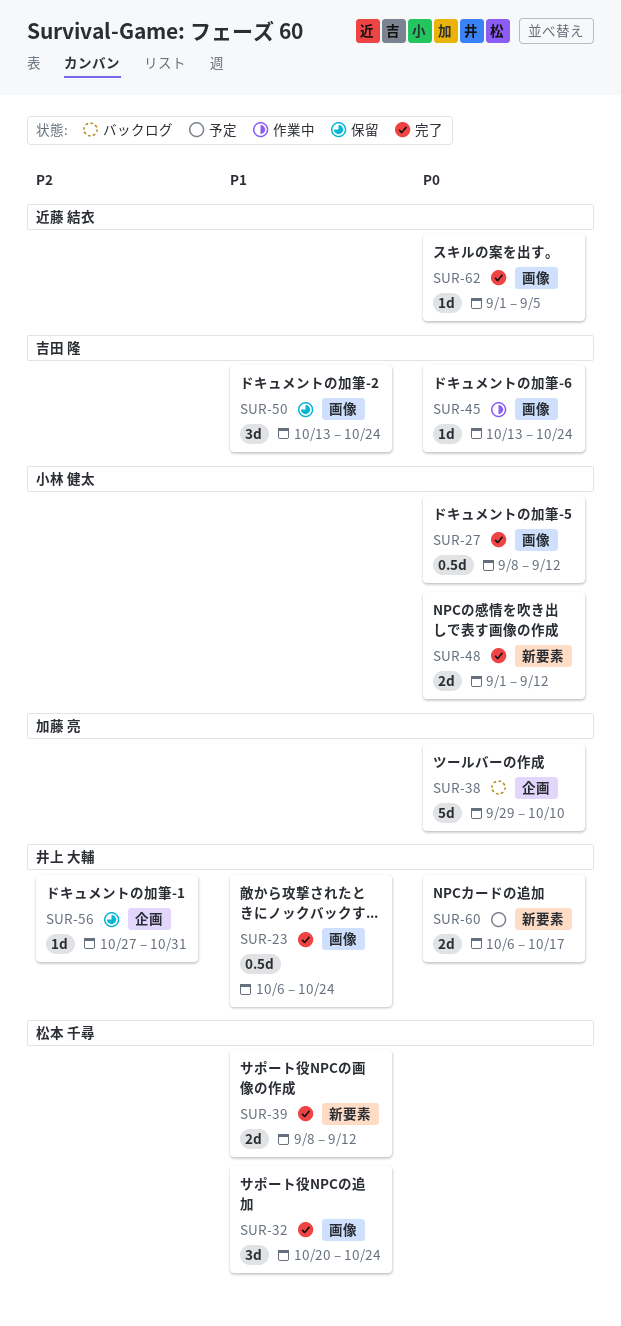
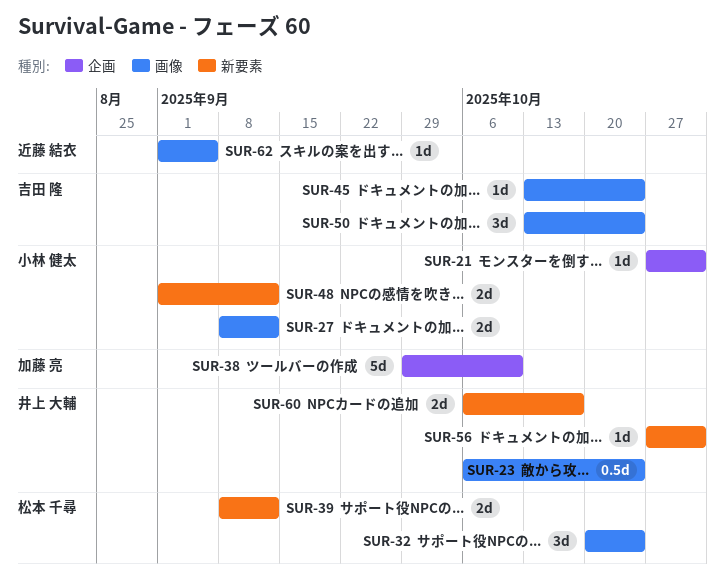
SUR-21: none -> present
SUR-27, estimate: 0.5d -> 2d
SUR-56, label: 企画 -> 新要素

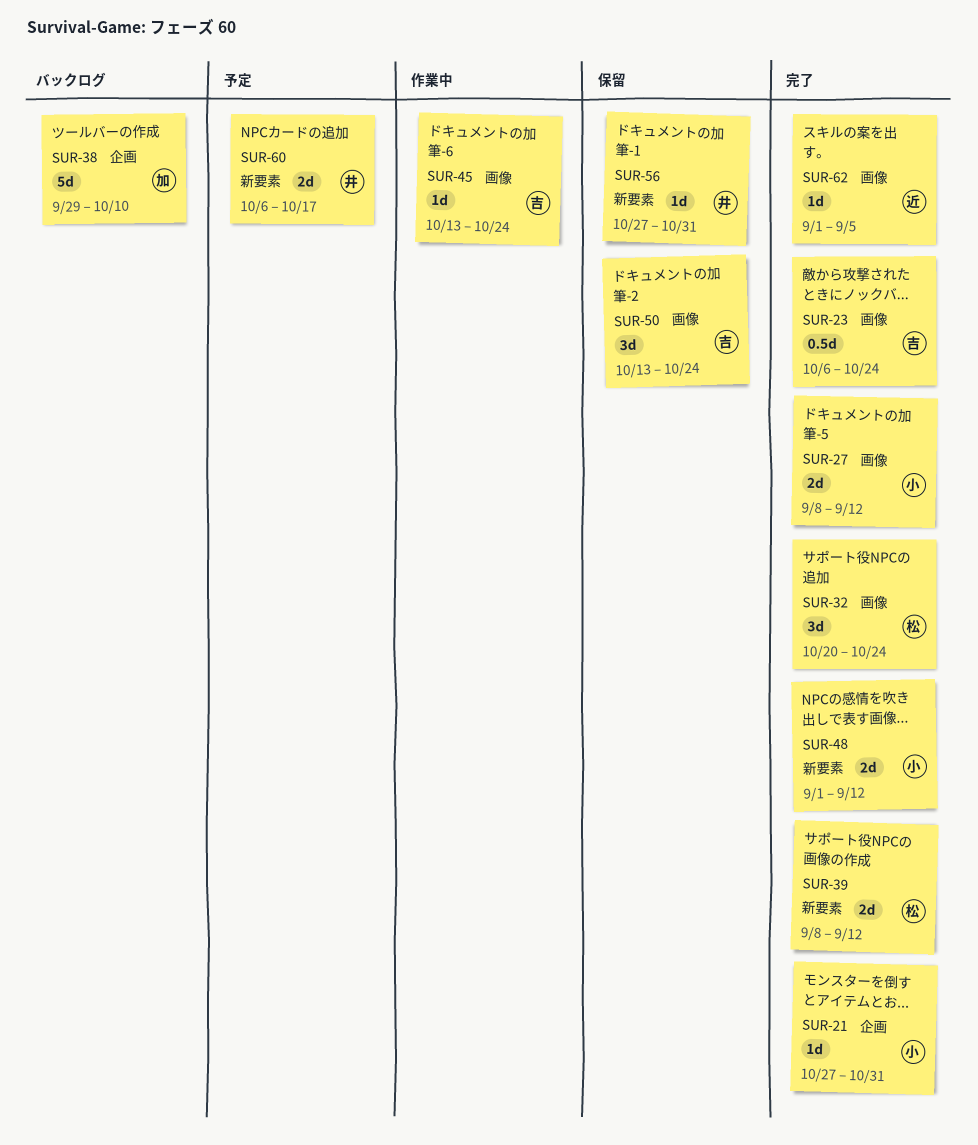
SUR-23, owner: 井上 大輔 -> 吉田 隆

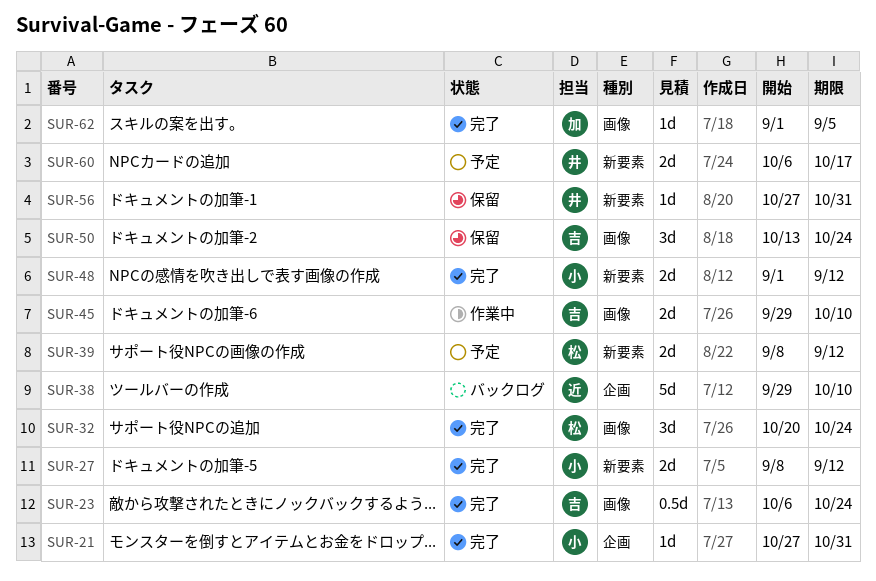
SUR-27, label: 画像 -> 新要素
SUR-38, owner: 加 -> 近
SUR-39, status: 完了 -> 予定
SUR-45, estimate: 1d -> 2d
SUR-45, start: Oct 13 -> Sep 29
SUR-45, due: Oct 24 -> Oct 10
SUR-62, owner: 近 -> 加

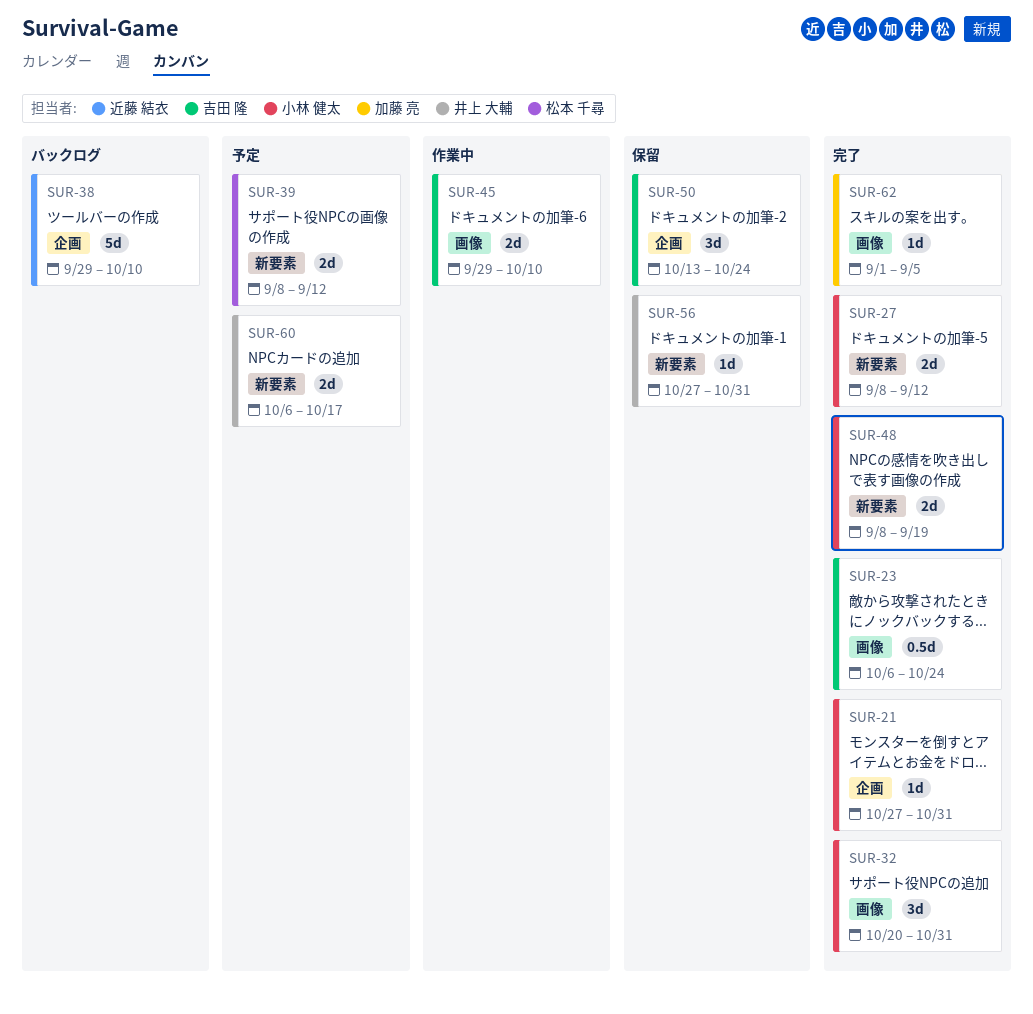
SUR-32, owner: 松本 千尋 -> 小林 健太
SUR-32, due: Oct 24 -> Oct 31
SUR-48, start: Sep 1 -> Sep 8
SUR-48, due: Sep 12 -> Sep 19
SUR-50, label: 画像 -> 企画

